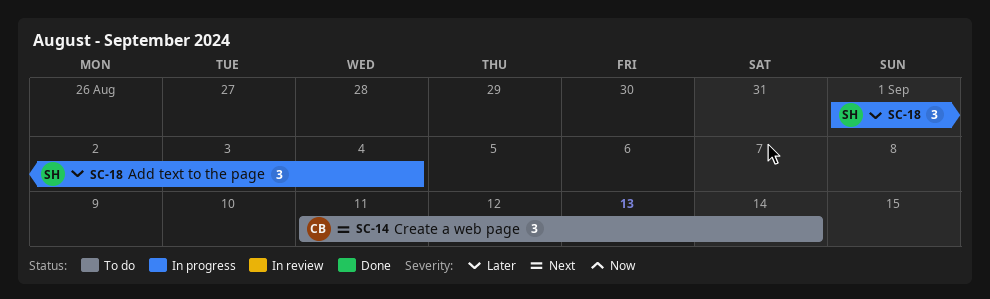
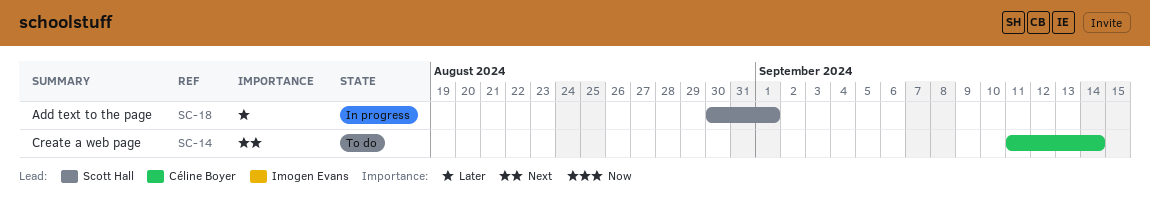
SC-18, start: Sep 1 -> Aug 30
SC-18, due: Sep 4 -> Sep 1

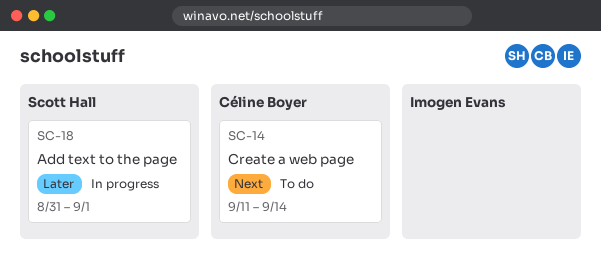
SC-18, start: Aug 30 -> Aug 31

